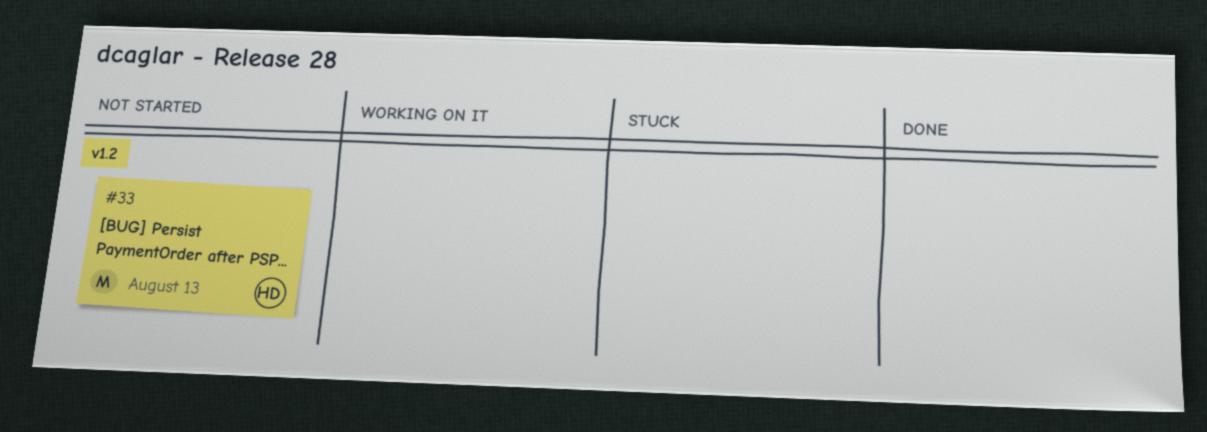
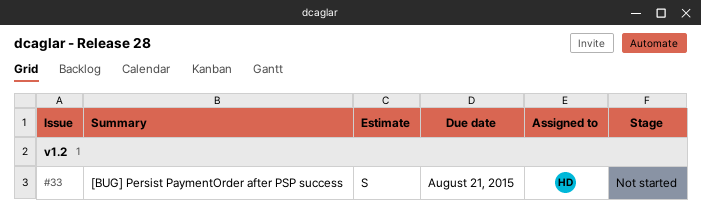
#33, estimate: M -> S
#33, due: Aug 13 -> Aug 21

